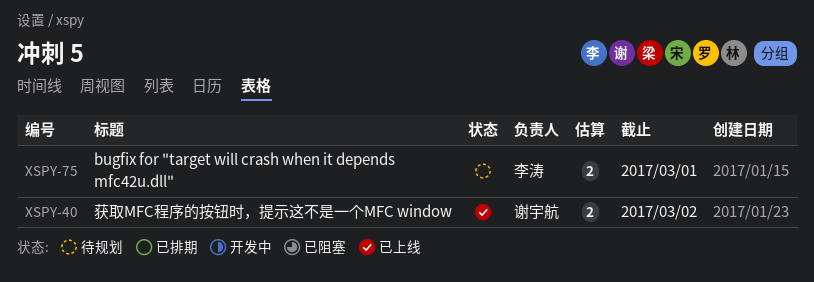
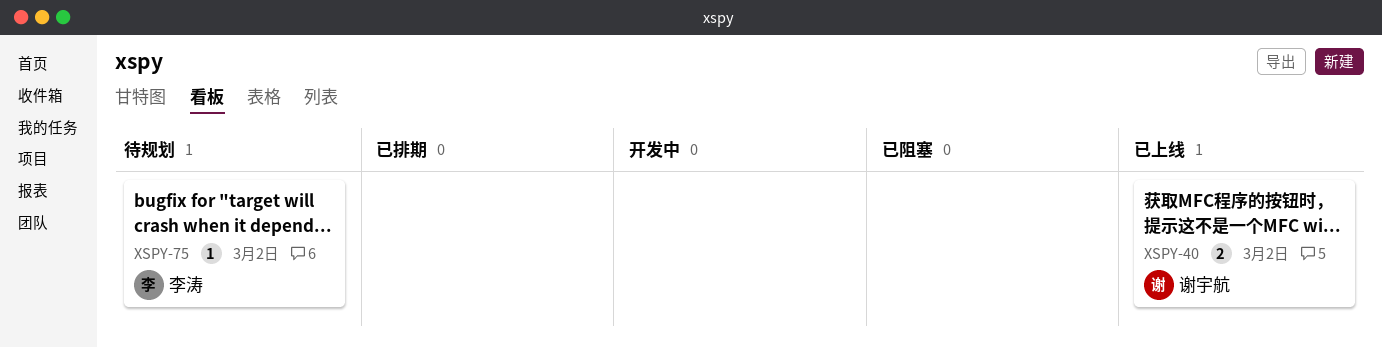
XSPY-75, estimate: 2 -> 1
XSPY-75, due: Mar 1 -> Mar 2

